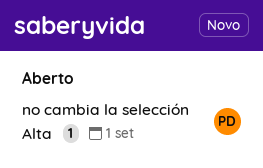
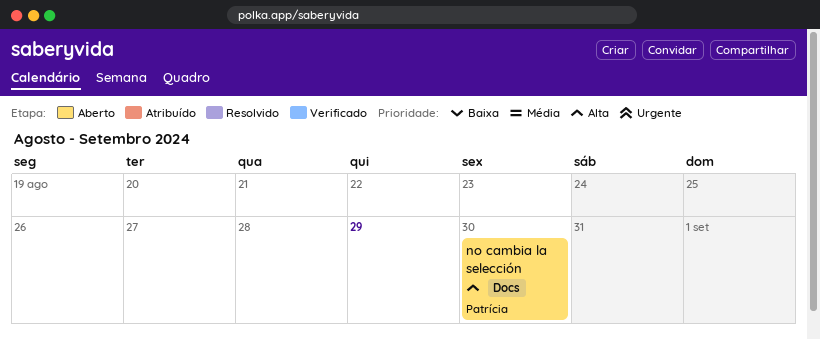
no cambia la selección, due: Sep 1 -> Aug 30

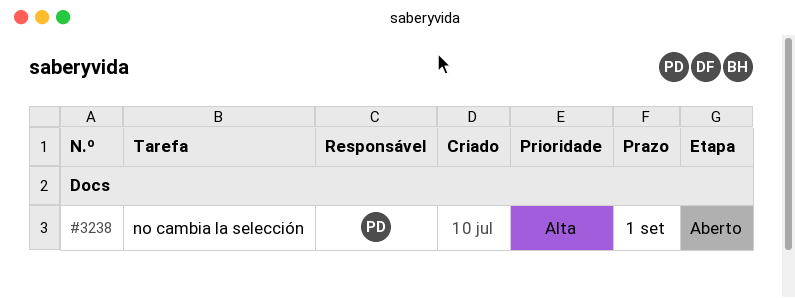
no cambia la selección, due: Aug 30 -> Sep 1

